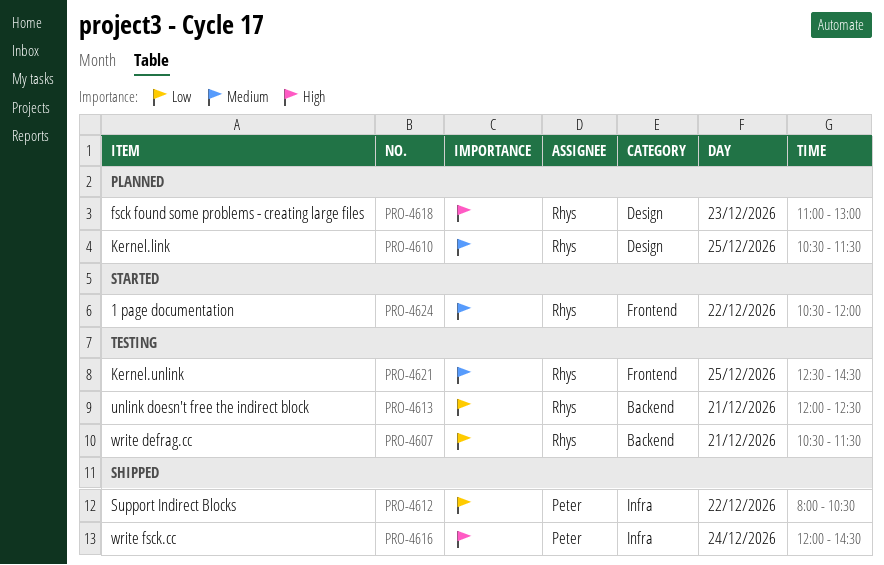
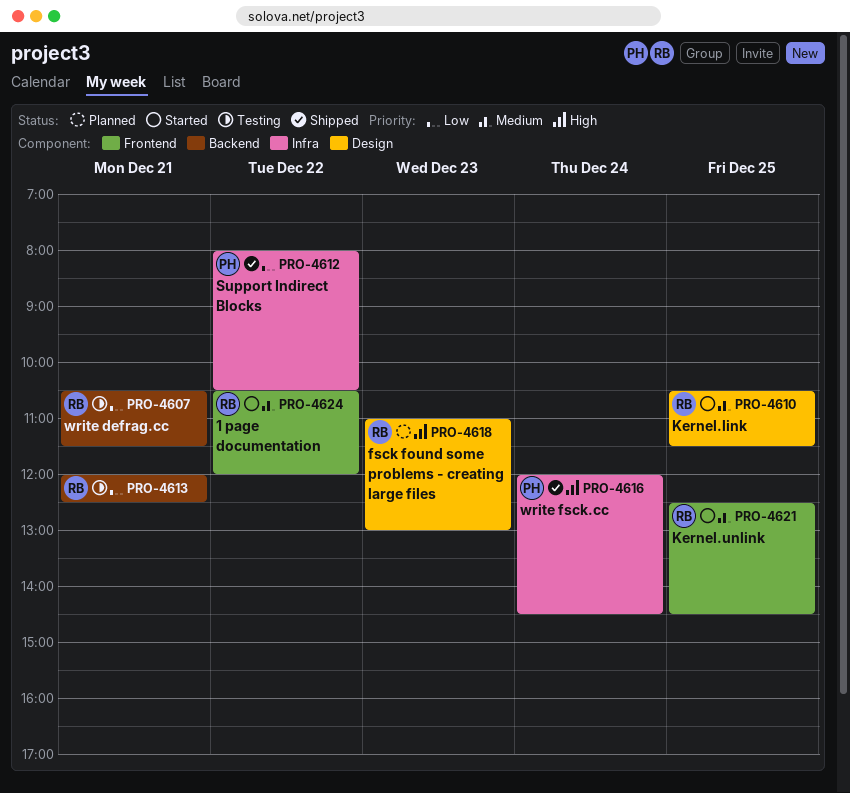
PRO-4610, status: Planned -> Started
PRO-4621, status: Testing -> Started

